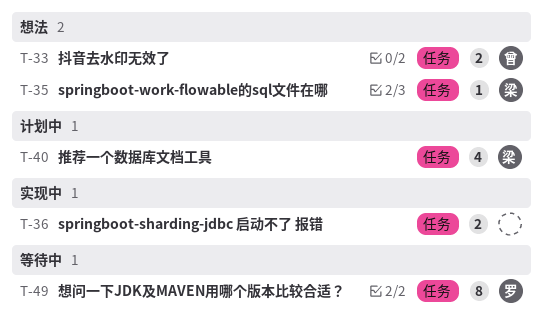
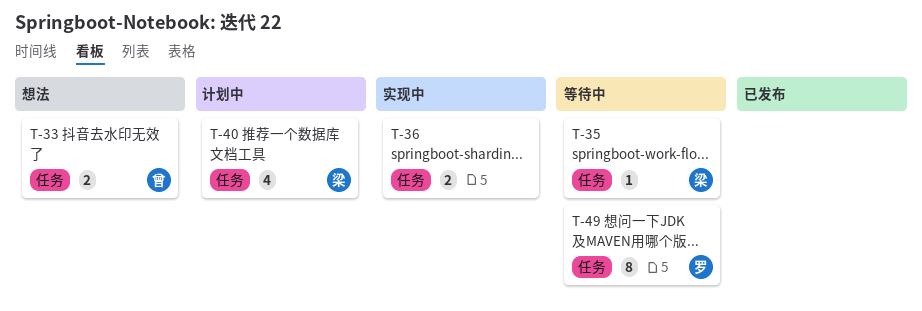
T-35, status: 想法 -> 等待中

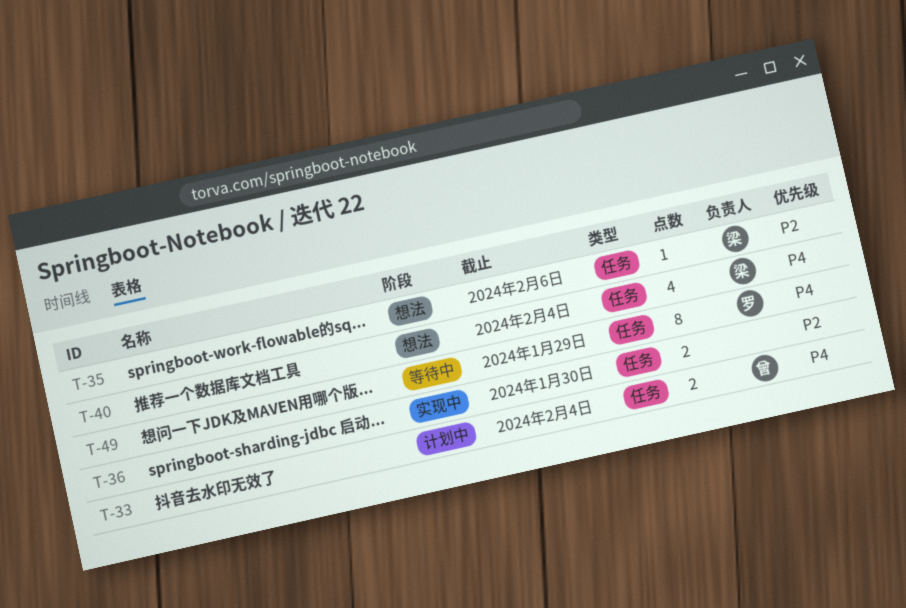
T-33, status: 想法 -> 计划中
T-35, status: 等待中 -> 想法
T-40, status: 计划中 -> 想法

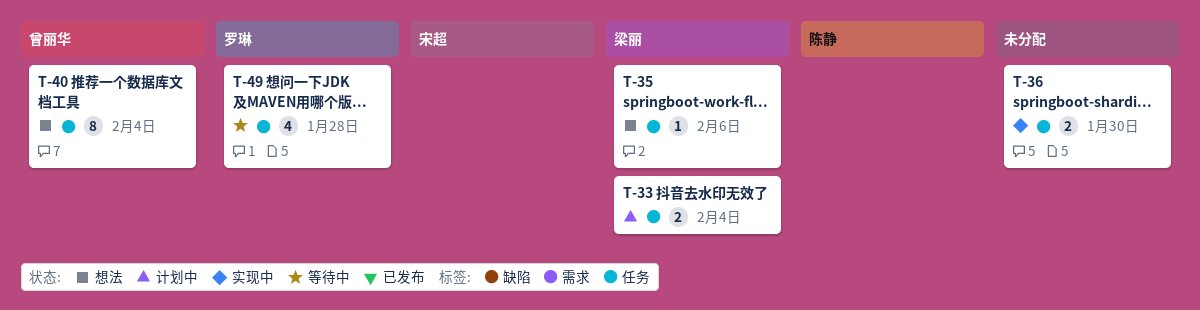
T-33, owner: 曾丽华 -> 梁丽
T-40, owner: 梁丽 -> 曾丽华
T-40, estimate: 4 -> 8
T-49, estimate: 8 -> 4
T-49, due: Jan 29 -> Jan 28

